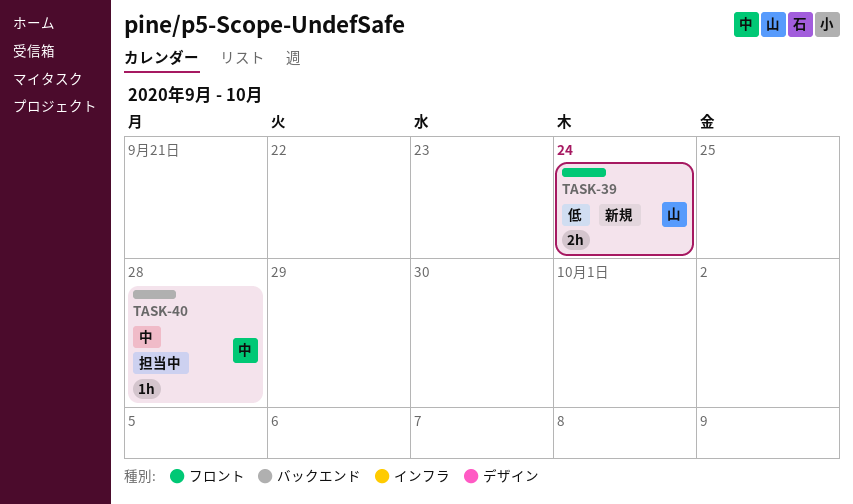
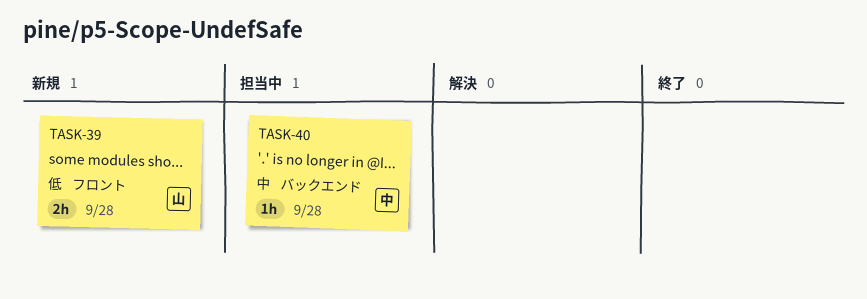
TASK-39, due: Sep 24 -> Sep 28

